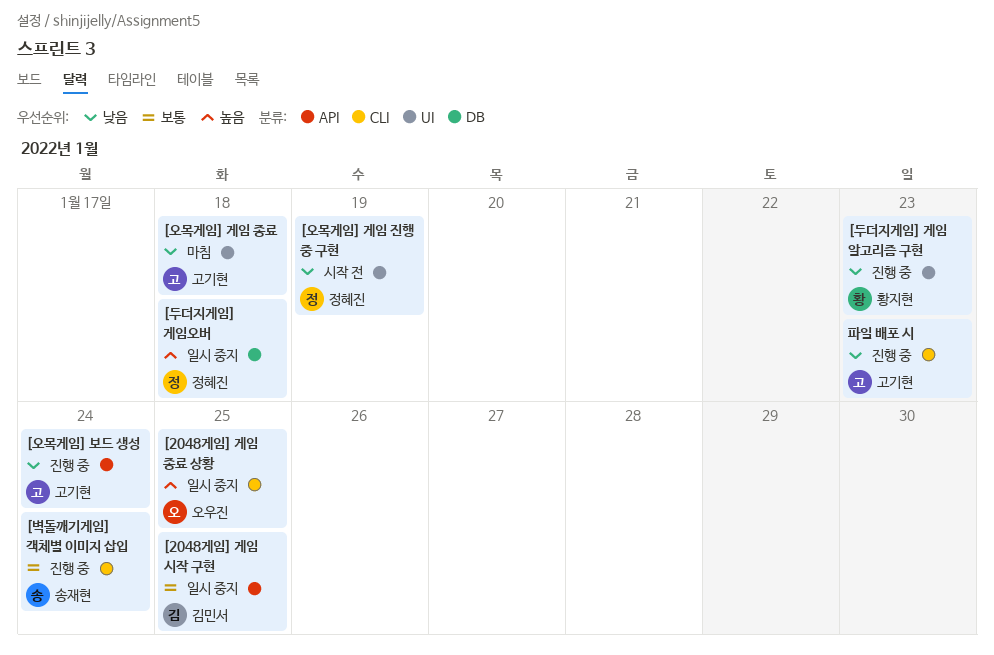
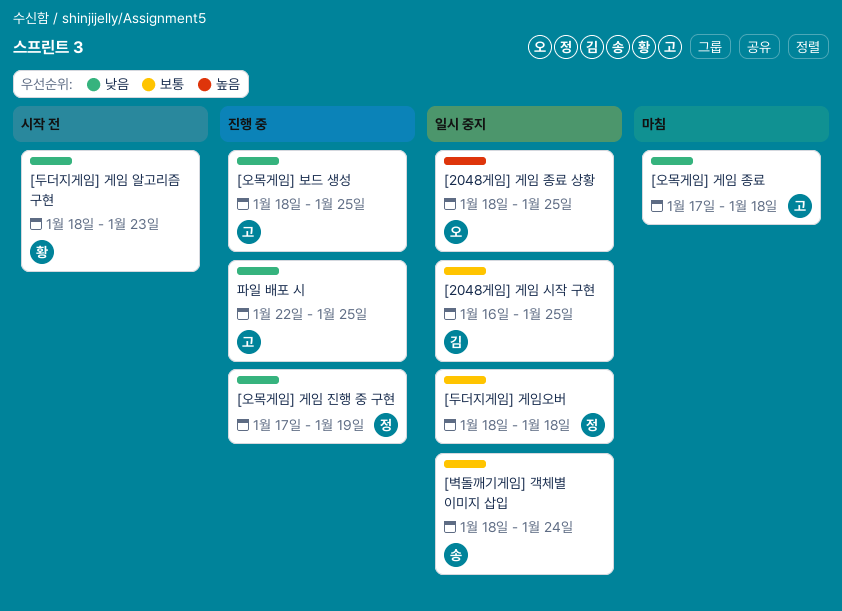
[두더지게임] 게임 알고리즘 구현, status: 진행 중 -> 시작 전
[두더지게임] 게임오버, priority: 높음 -> 보통
[벽돌깨기게임] 객체별 이미지 삽입, status: 진행 중 -> 일시 중지
[오목게임] 게임 진행 중 구현, status: 시작 전 -> 진행 중
[오목게임] 보드 생성, due: Jan 24 -> Jan 25
파일 배포 시, due: Jan 23 -> Jan 25

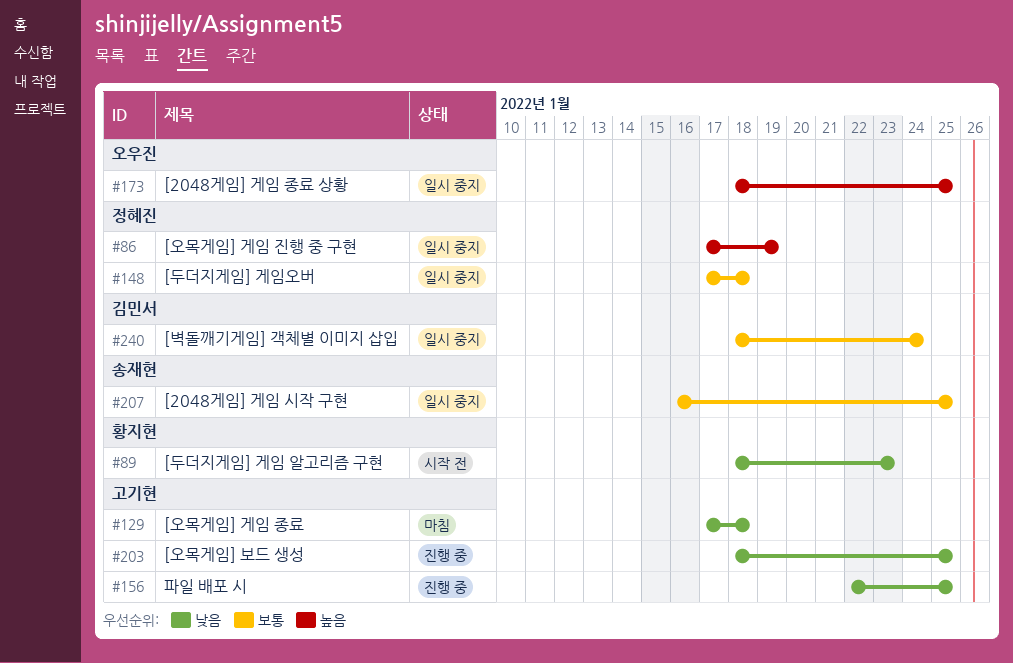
[2048게임] 게임 시작 구현, owner: 김민서 -> 송재현
[두더지게임] 게임오버, start: Jan 18 -> Jan 17
[벽돌깨기게임] 객체별 이미지 삽입, owner: 송재현 -> 김민서
[오목게임] 게임 진행 중 구현, status: 진행 중 -> 일시 중지
[오목게임] 게임 진행 중 구현, priority: 낮음 -> 높음

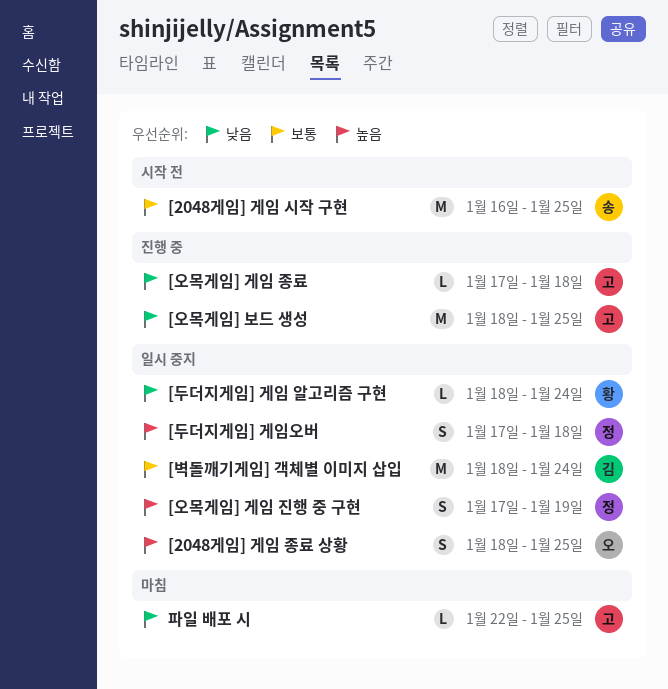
[2048게임] 게임 시작 구현, status: 일시 중지 -> 시작 전
[두더지게임] 게임 알고리즘 구현, status: 시작 전 -> 일시 중지
[두더지게임] 게임 알고리즘 구현, due: Jan 23 -> Jan 24
[두더지게임] 게임오버, priority: 보통 -> 높음
[오목게임] 게임 종료, status: 마침 -> 진행 중
파일 배포 시, status: 진행 중 -> 마침

